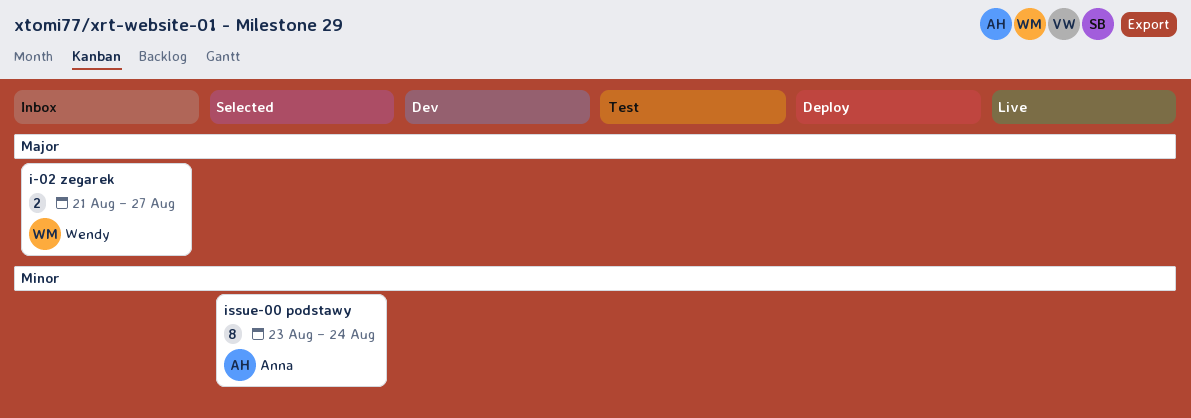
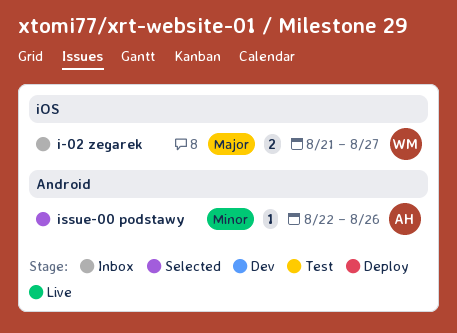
issue-00 podstawy, estimate: 8 -> 1
issue-00 podstawy, start: Aug 23 -> Aug 22
issue-00 podstawy, due: Aug 24 -> Aug 26

